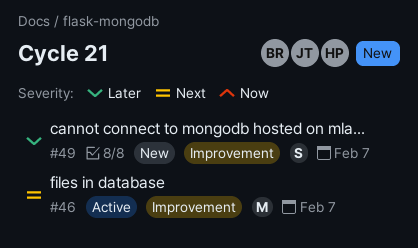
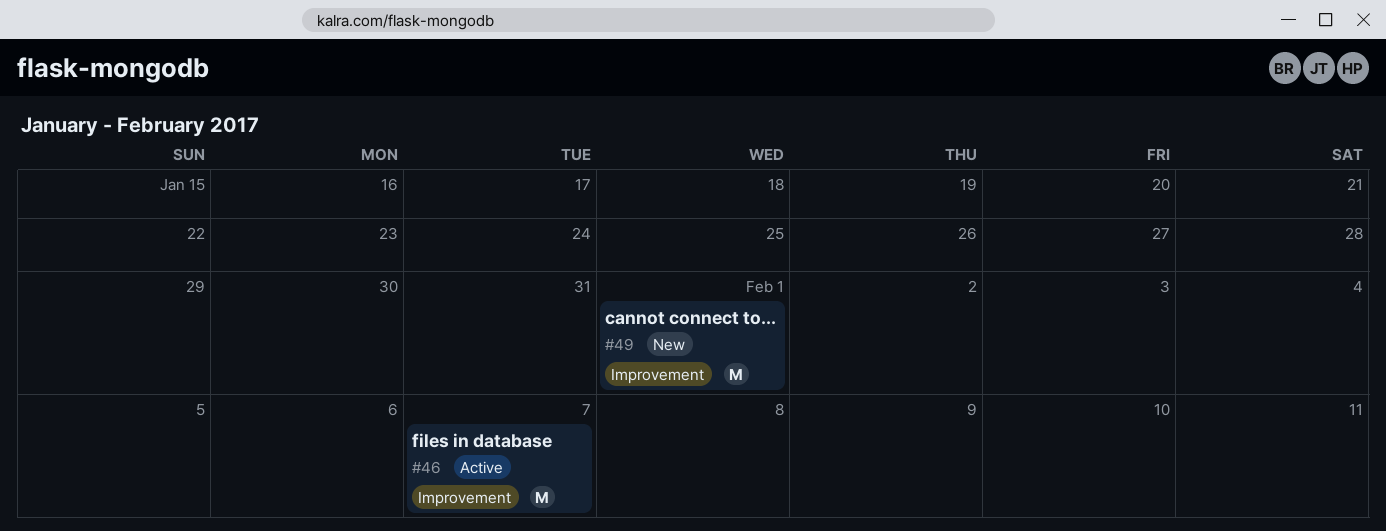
#49, estimate: S -> M
#49, due: Feb 7 -> Feb 1

